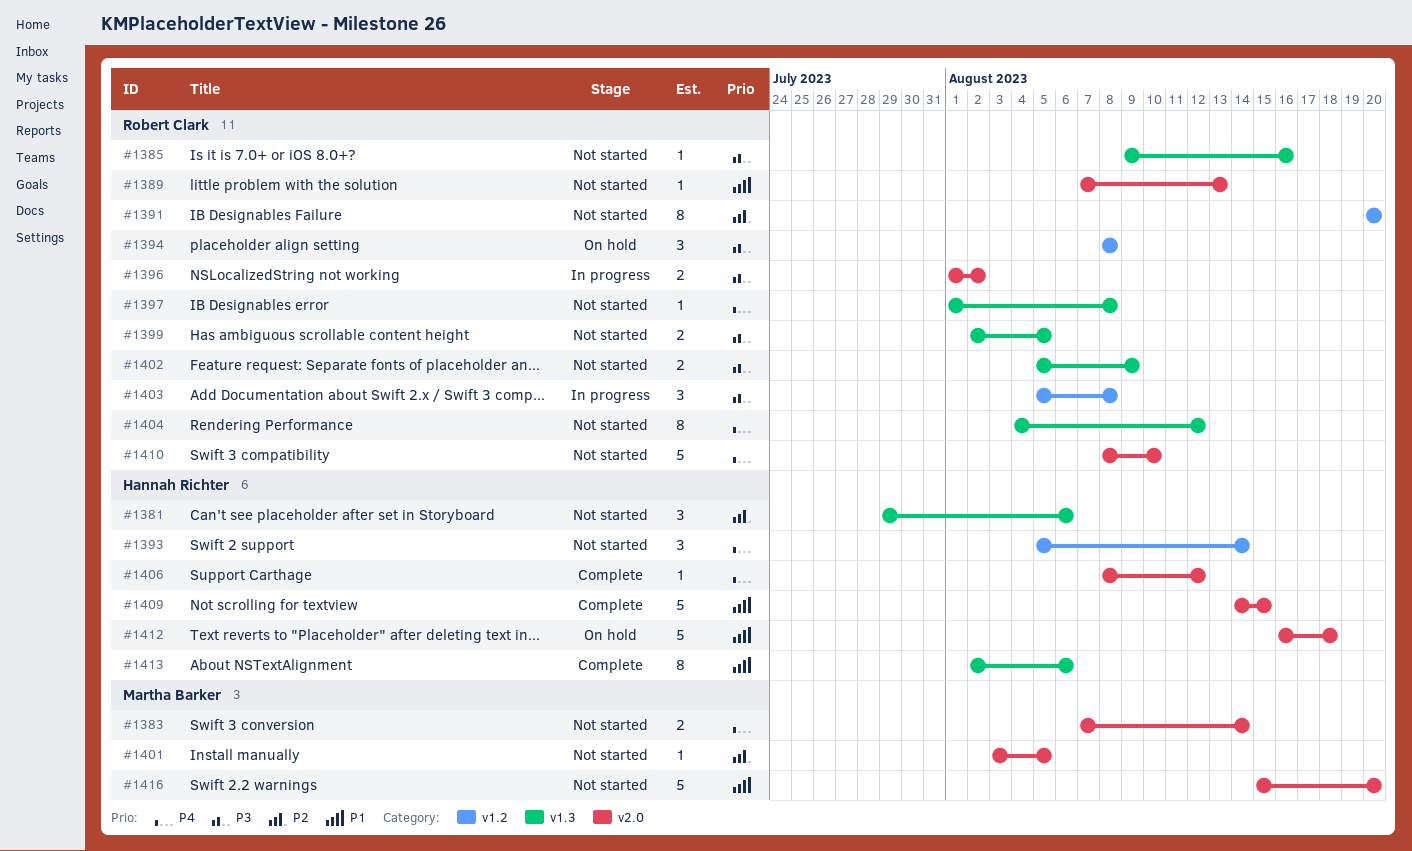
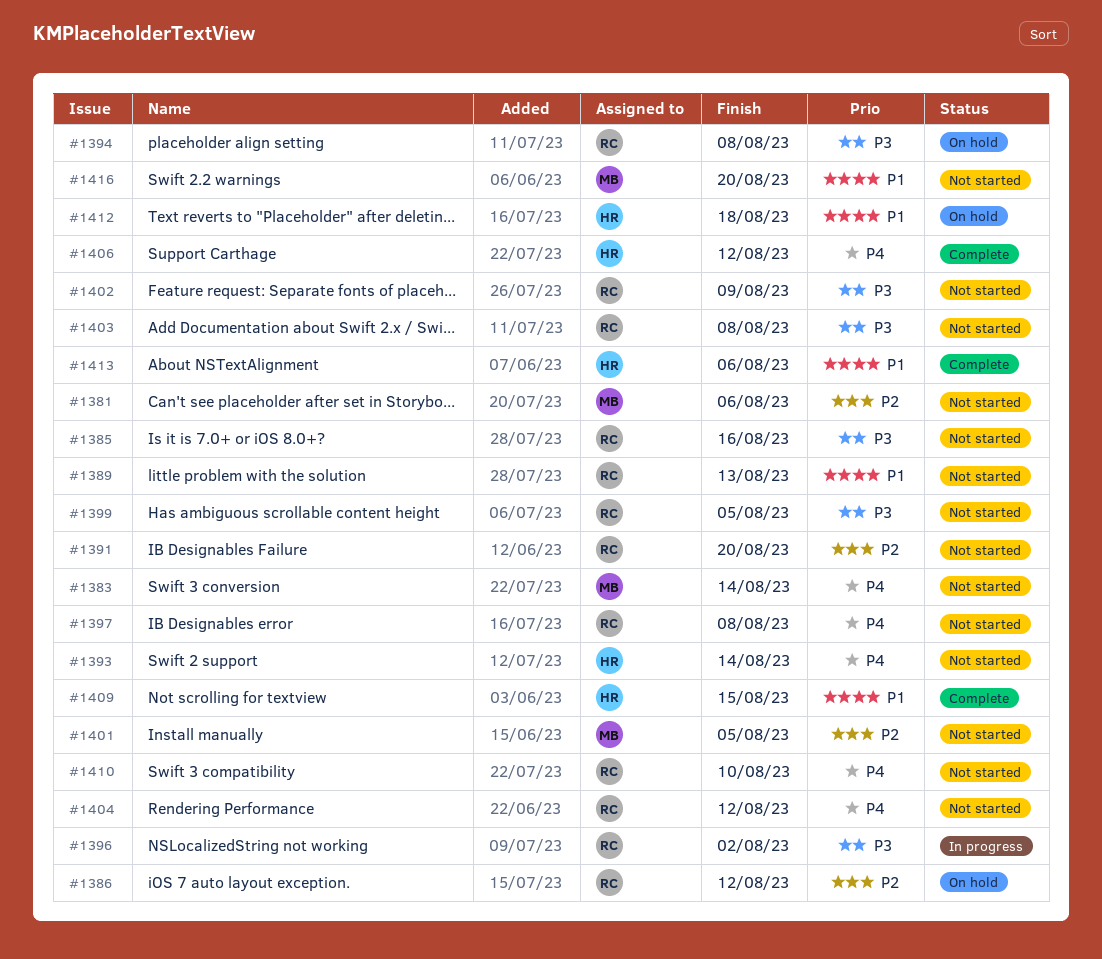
#1381, owner: Hannah Richter -> Martha Barker
#1386: none -> present
#1403, status: In progress -> Not started

